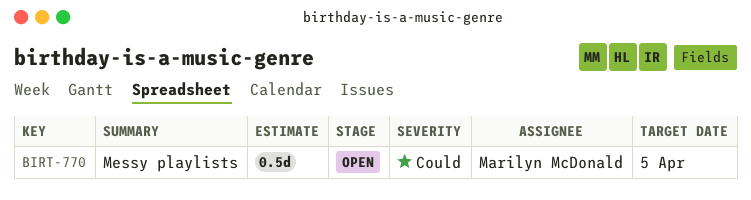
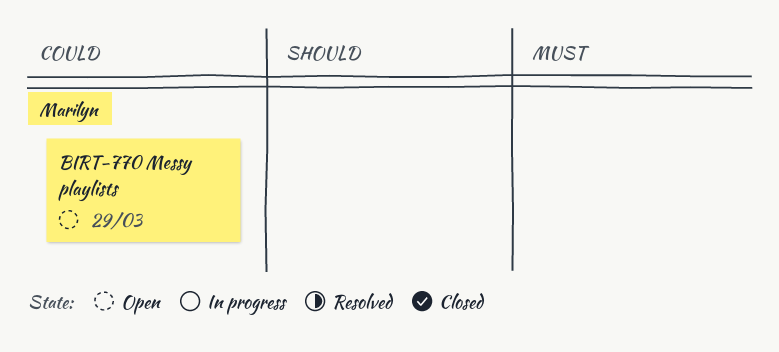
BIRT-770, due: Apr 5 -> Mar 29

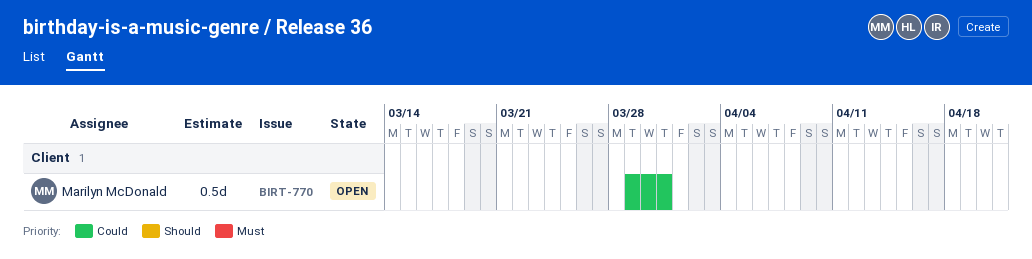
BIRT-770, due: Mar 29 -> Mar 31

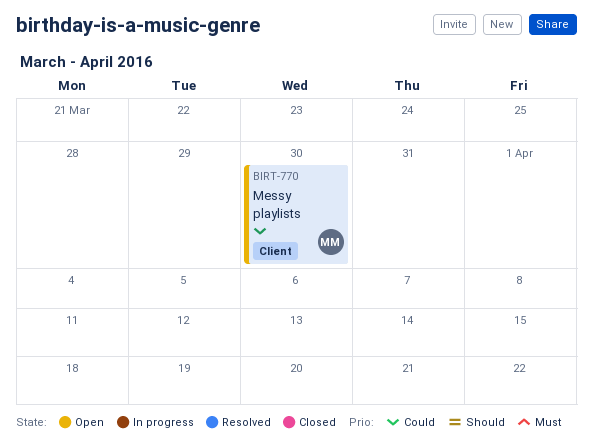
BIRT-770, due: Mar 31 -> Mar 30

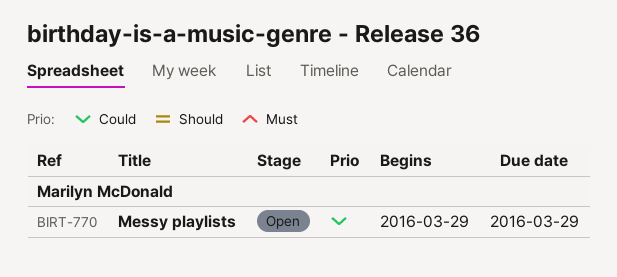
BIRT-770, due: Mar 30 -> Mar 29

